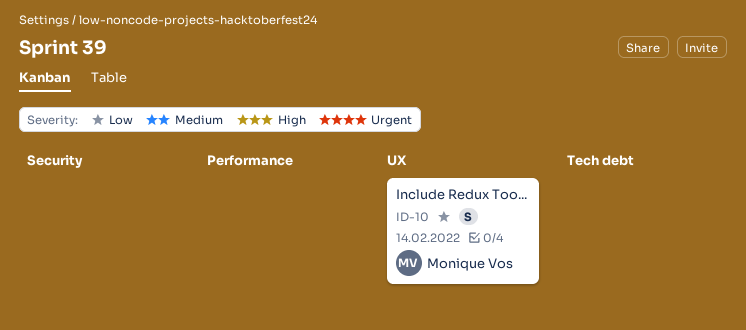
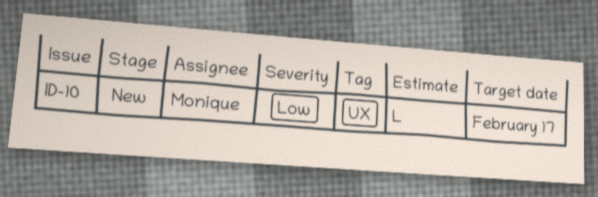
ID-10, estimate: S -> L
ID-10, due: Feb 14 -> Feb 17

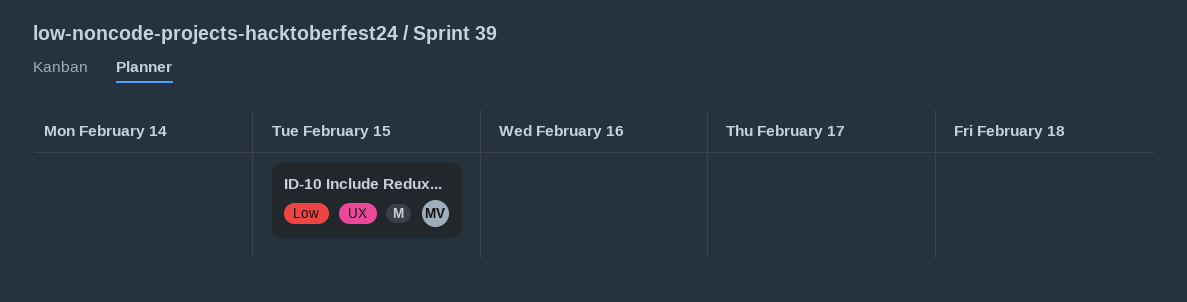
ID-10, estimate: L -> M
ID-10, due: Feb 17 -> Feb 15

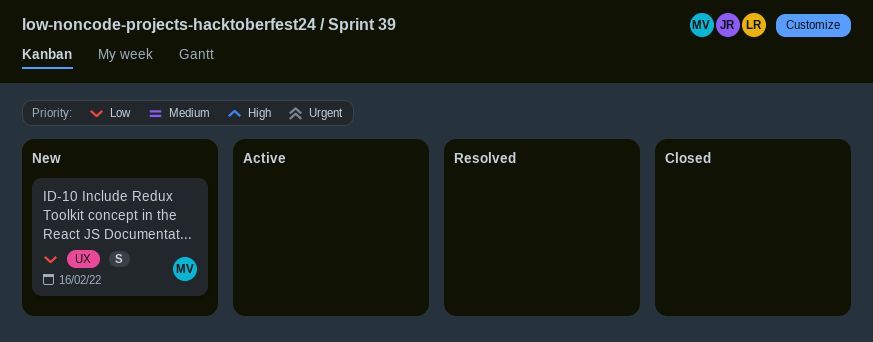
ID-10, estimate: M -> S
ID-10, due: Feb 15 -> Feb 16

